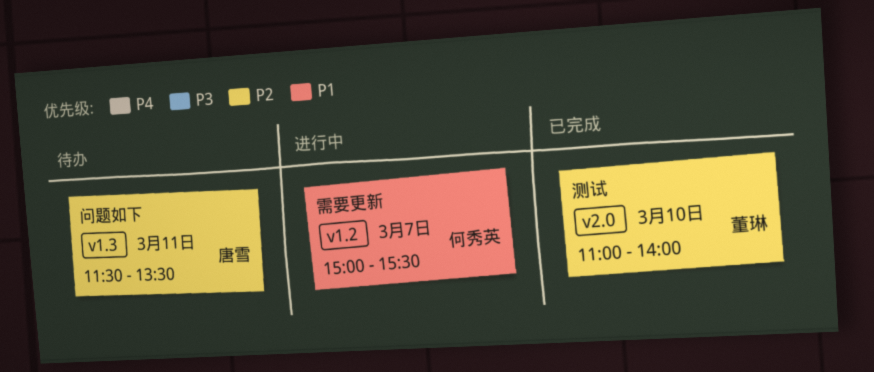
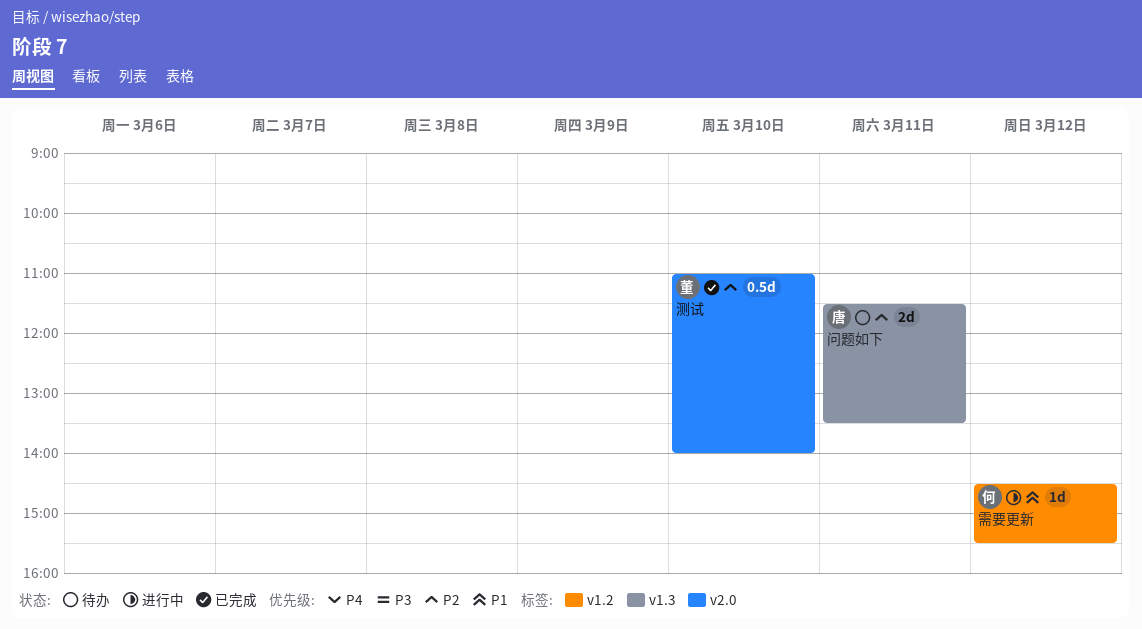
需要更新, day: Mar 7 -> Mar 12
需要更新, begins: 15:00 -> 14:30

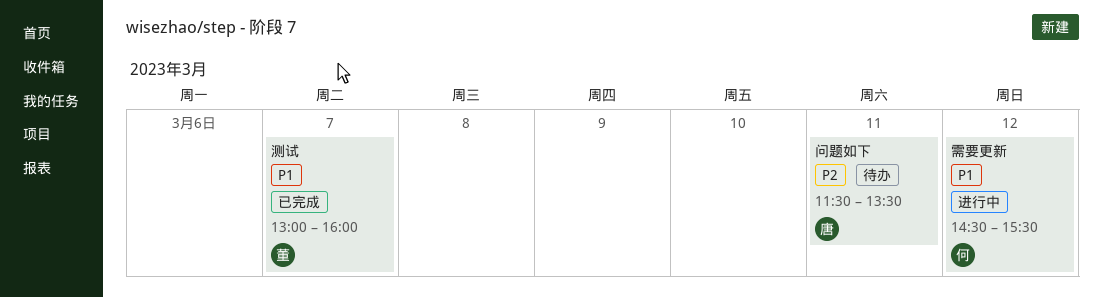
测试, priority: P2 -> P1
测试, day: Mar 10 -> Mar 7
测试, begins: 11:00 -> 13:00
测试, ends: 14:00 -> 16:00

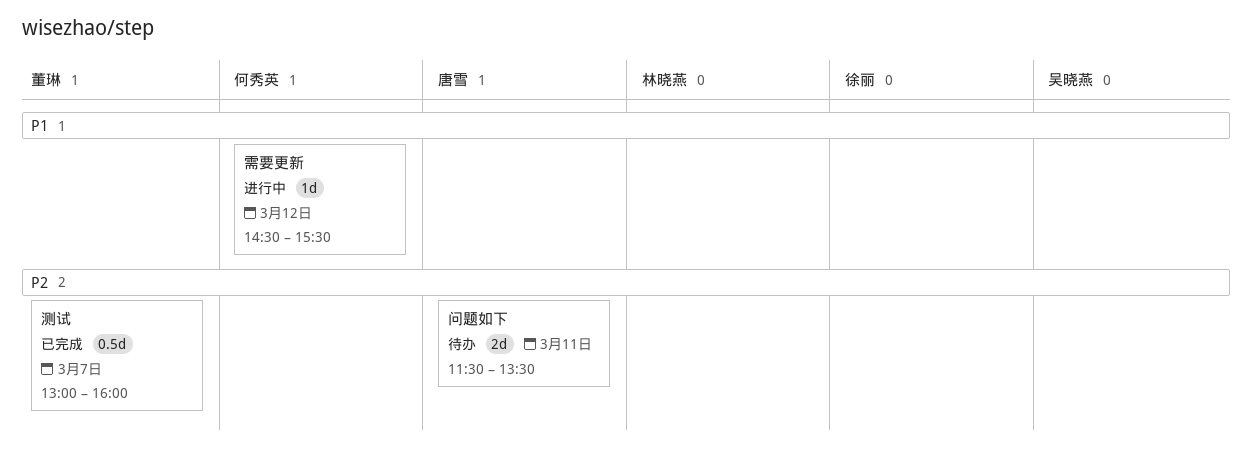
测试, priority: P1 -> P2

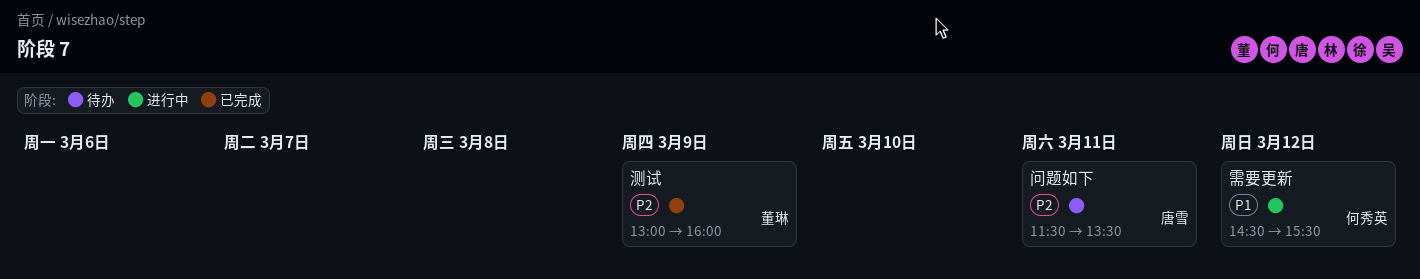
测试, day: Mar 7 -> Mar 9

